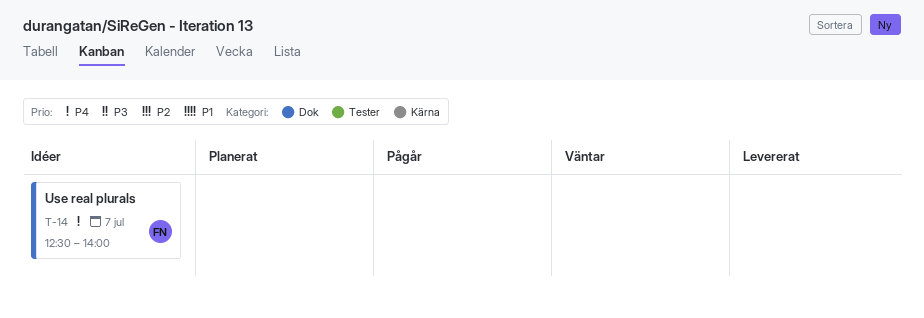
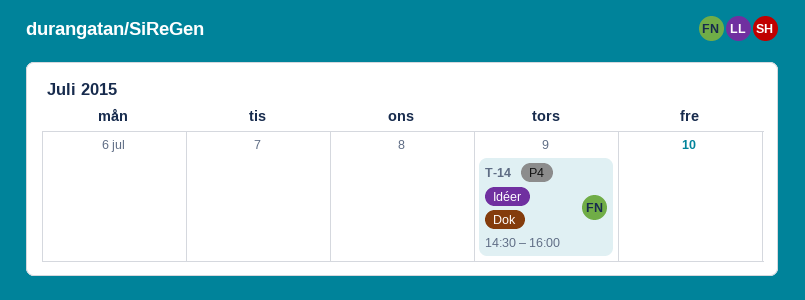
T-14, day: Jul 7 -> Jul 9
T-14, begins: 12:30 -> 14:30
T-14, ends: 14:00 -> 16:00

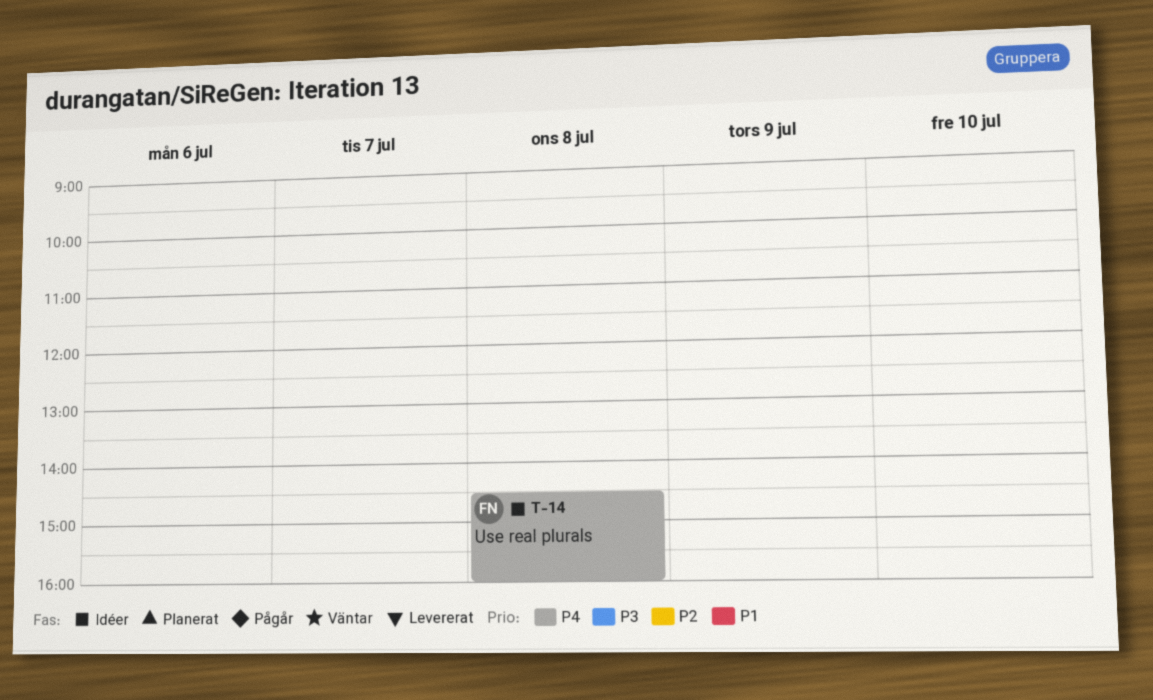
T-14, day: Jul 9 -> Jul 8

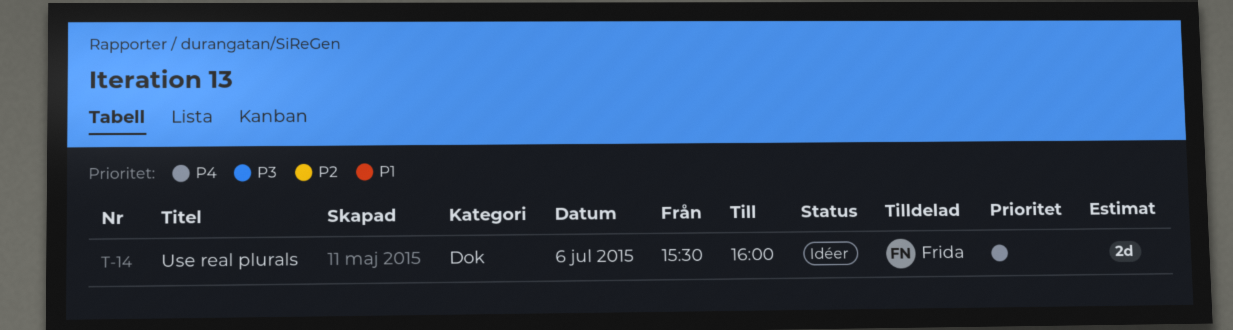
T-14, day: Jul 8 -> Jul 6
T-14, begins: 14:30 -> 15:30

